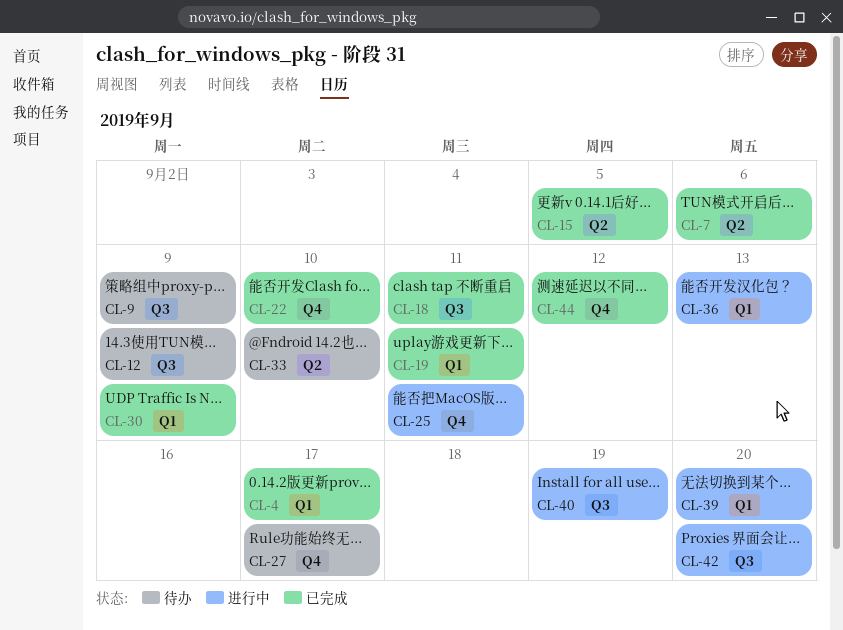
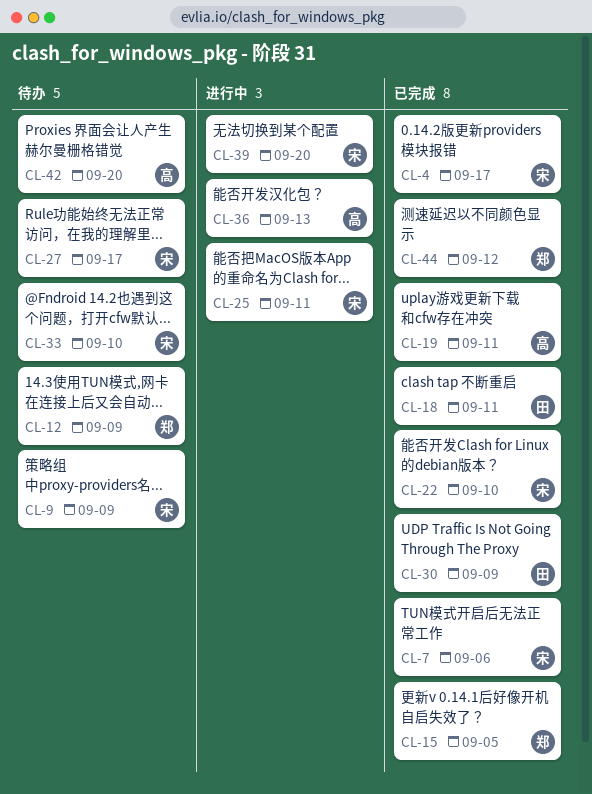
CL-40: present -> none
CL-42, status: 进行中 -> 待办

